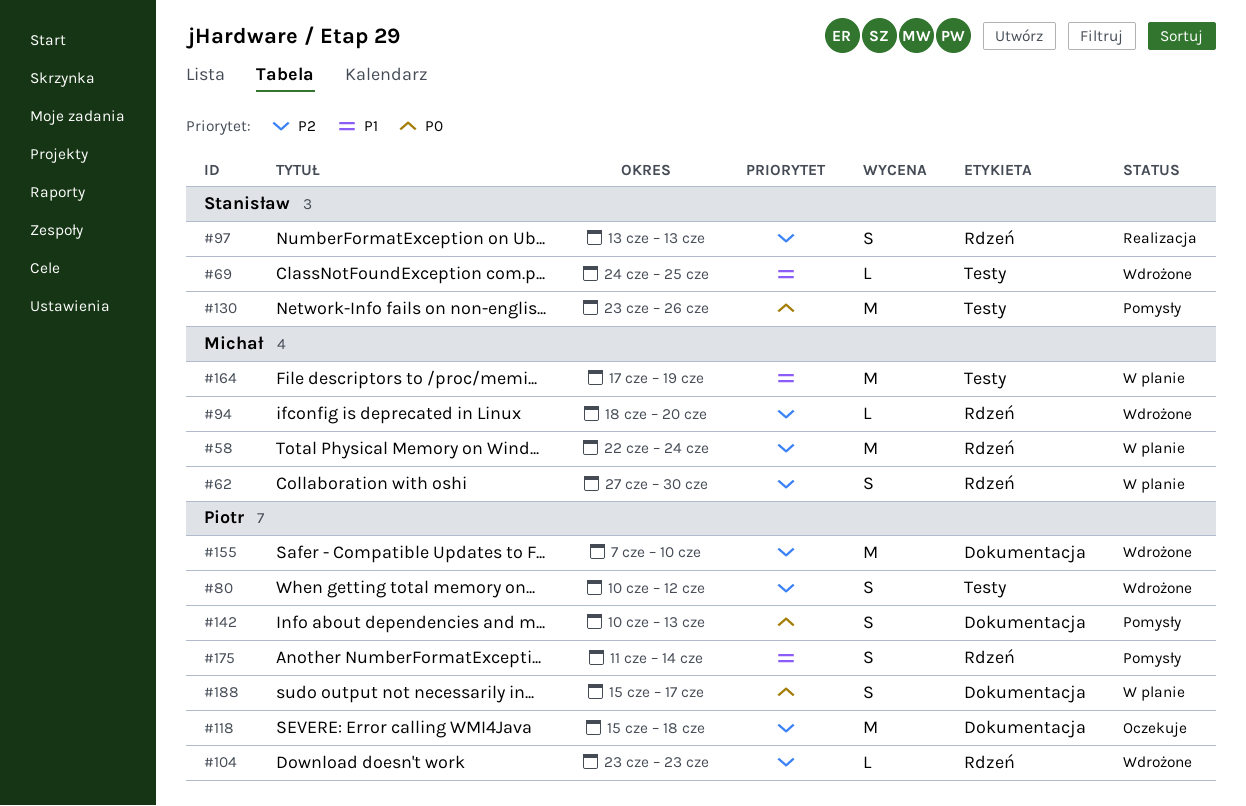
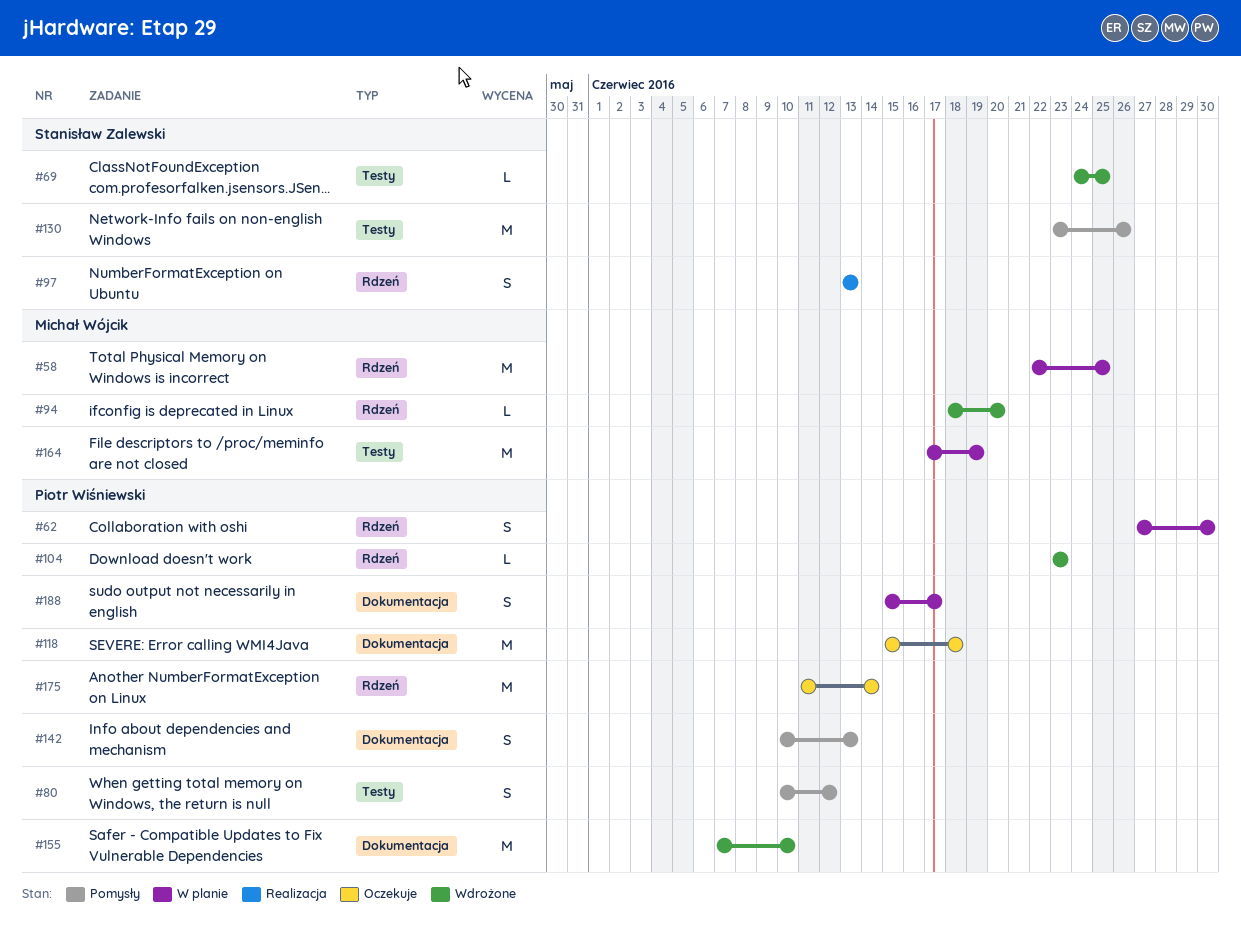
#58, due: Jun 24 -> Jun 25
#62, owner: Michał Wójcik -> Piotr Wiśniewski
#80, status: Wdrożone -> Pomysły
#175, status: Pomysły -> Oczekuje
#175, estimate: S -> M

